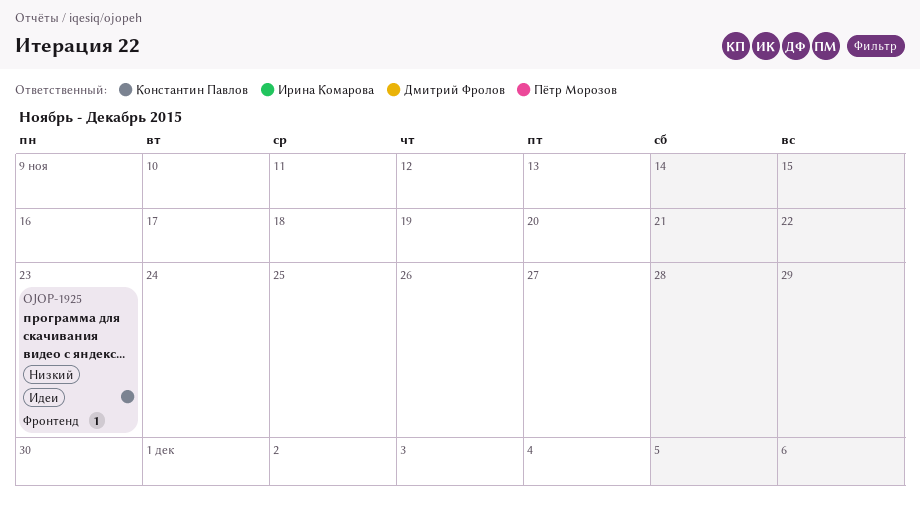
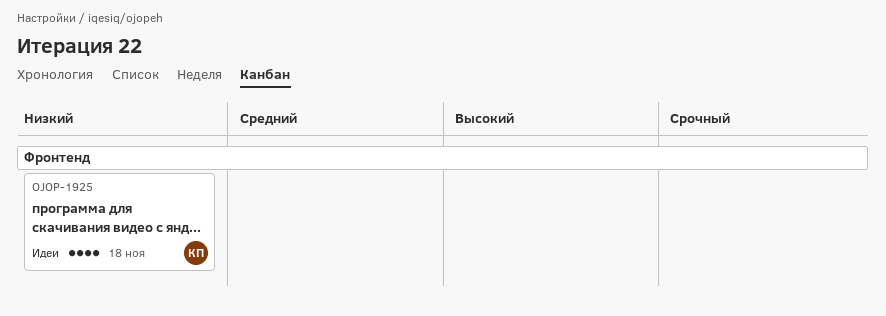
OJOP-1925, estimate: 1 -> 4
OJOP-1925, due: Nov 23 -> Nov 18

